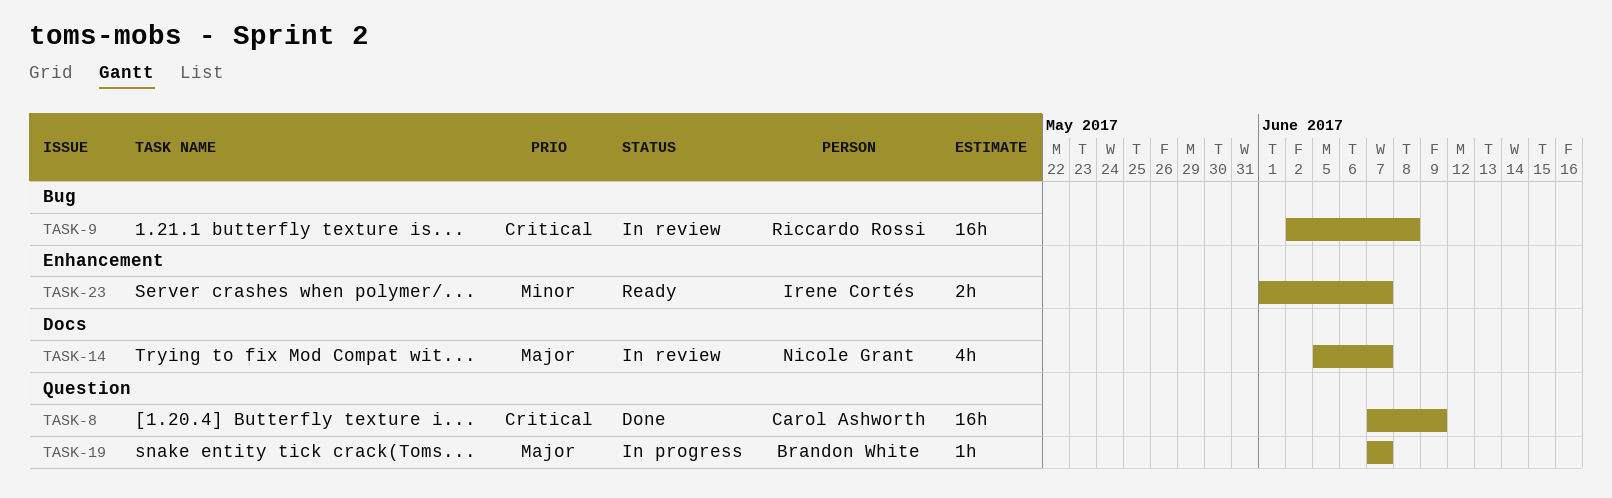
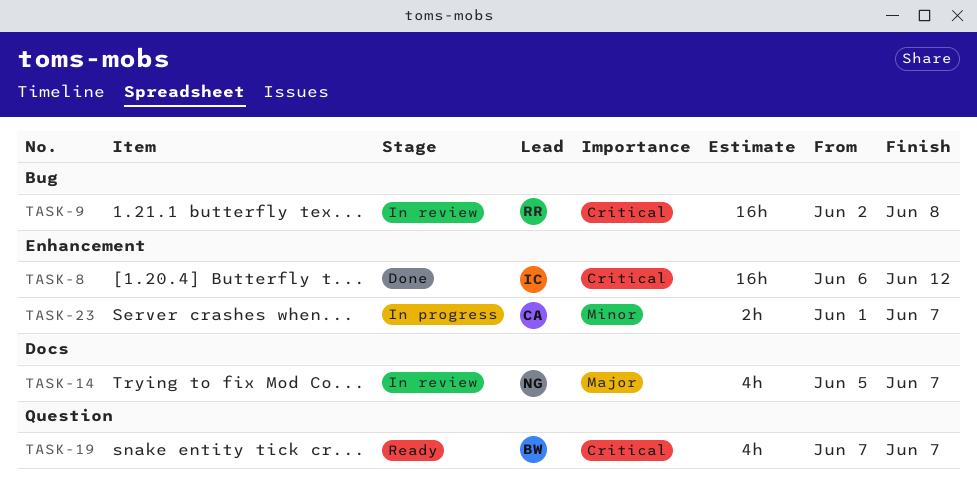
TASK-8, owner: Carol Ashworth -> Irene Cortés
TASK-8, label: Question -> Enhancement
TASK-8, start: Jun 7 -> Jun 6
TASK-8, due: Jun 9 -> Jun 12
TASK-19, status: In progress -> Ready
TASK-19, priority: Major -> Critical
TASK-19, estimate: 1h -> 4h
TASK-23, status: Ready -> In progress
TASK-23, owner: Irene Cortés -> Carol Ashworth

